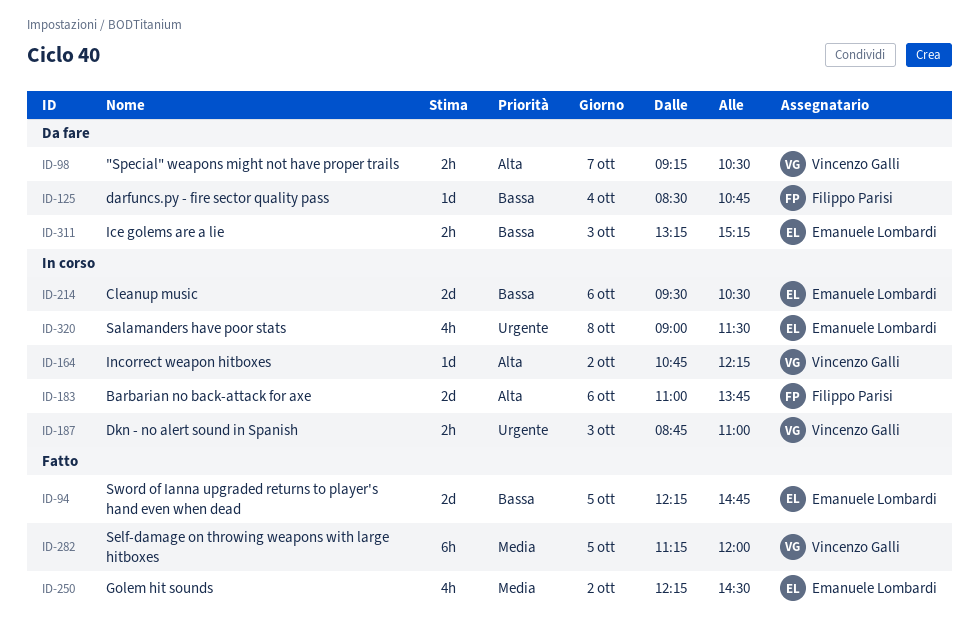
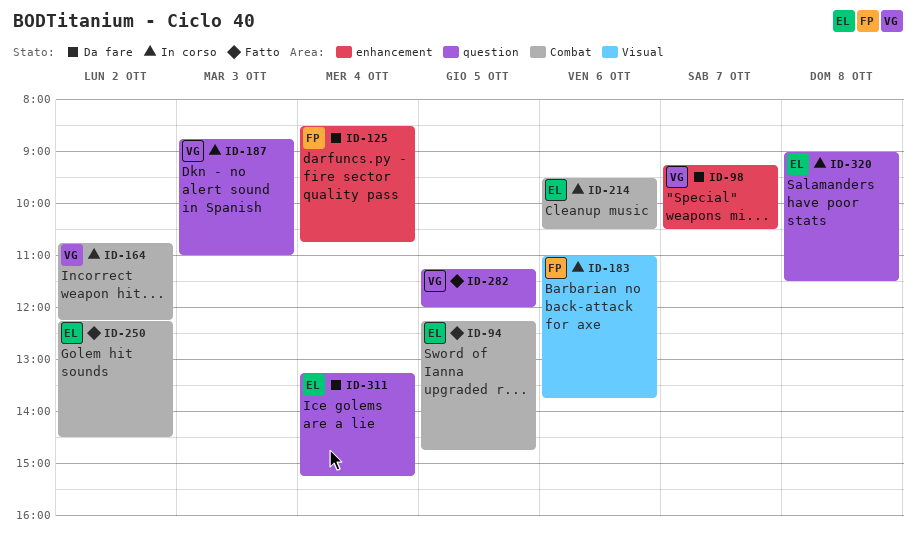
ID-311, day: Oct 3 -> Oct 4

